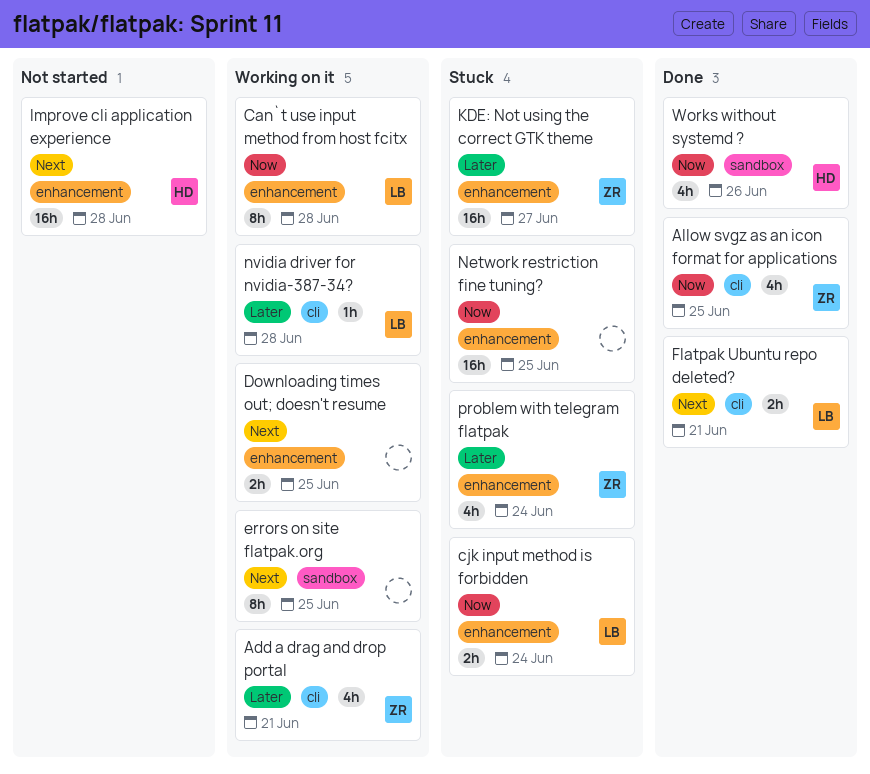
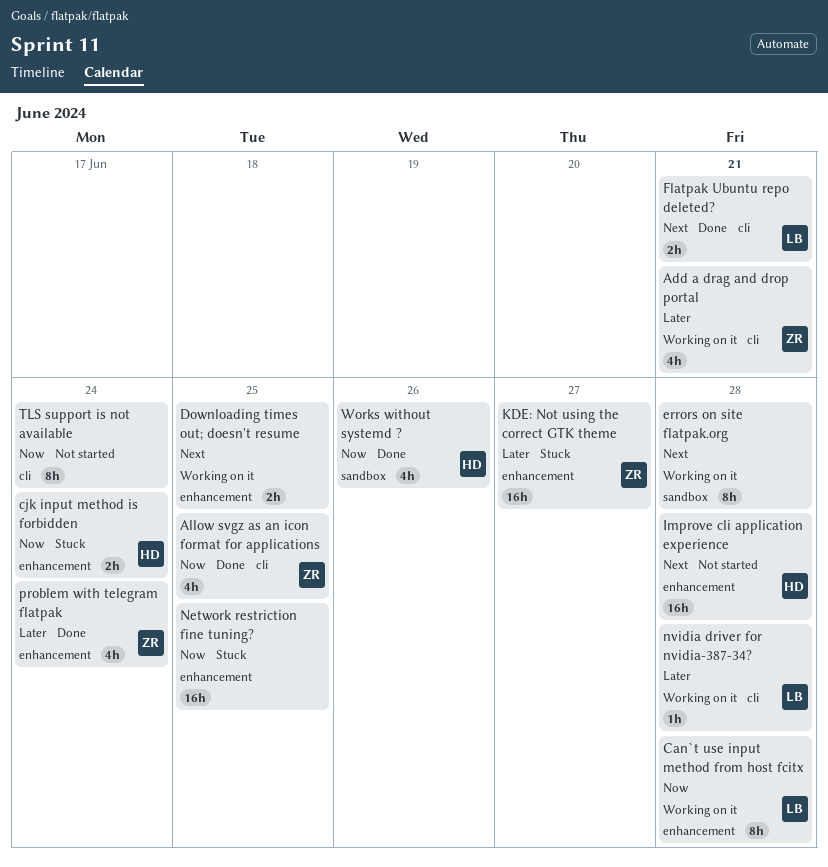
cjk input method is forbidden, owner: LB -> HD
errors on site flatpak.org, due: Jun 25 -> Jun 28
problem with telegram flatpak, status: Stuck -> Done
TLS support is not available: none -> present

